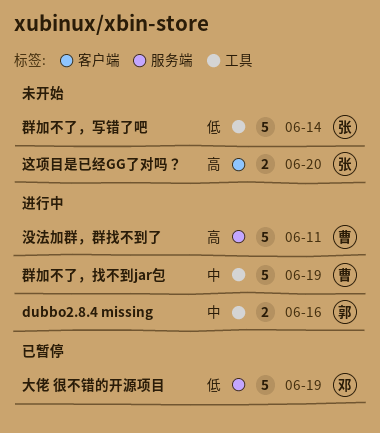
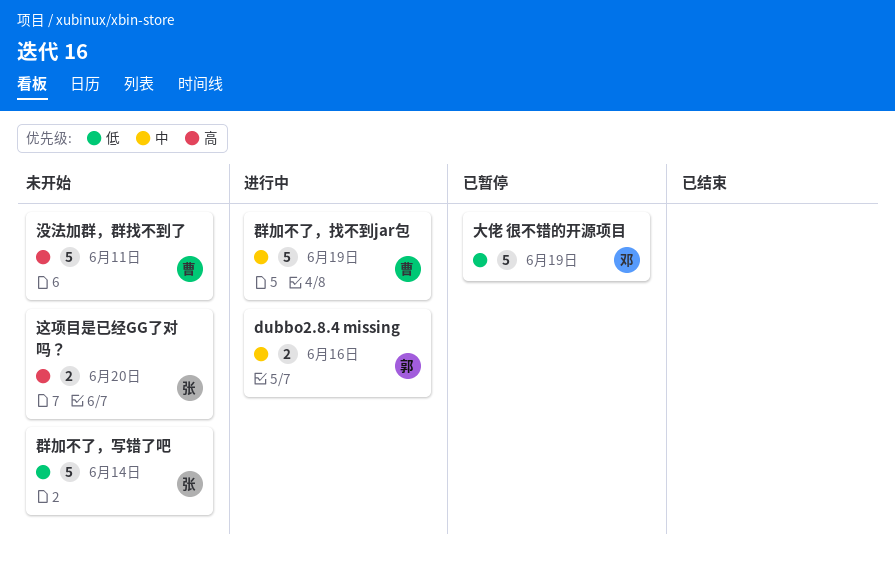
没法加群，群找不到了, status: 进行中 -> 未开始

